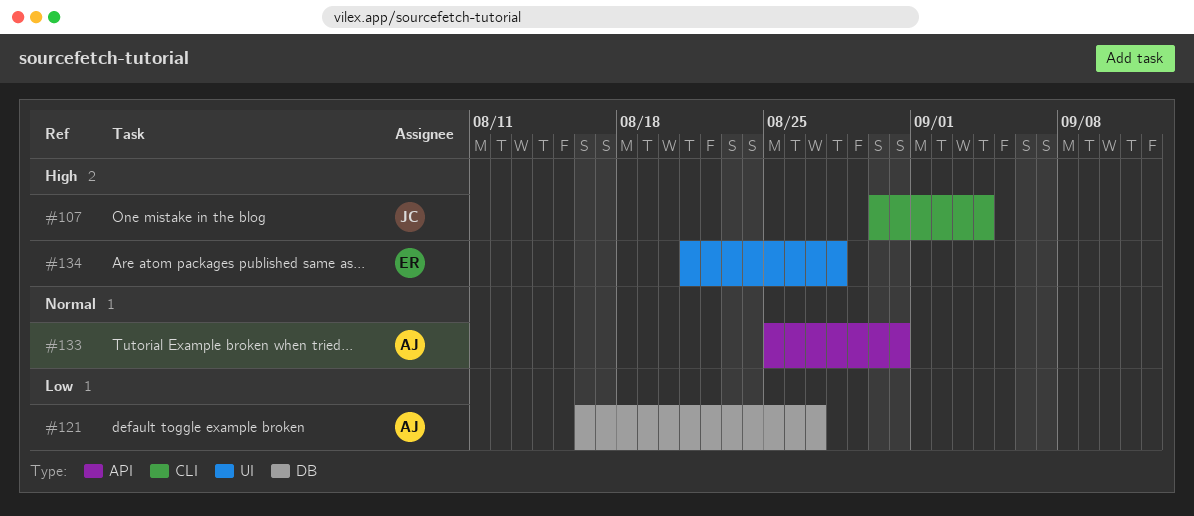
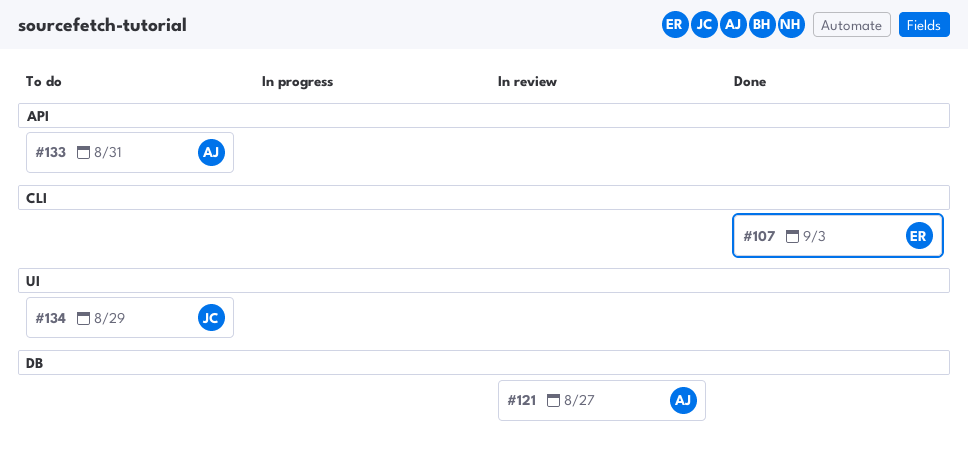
#107, owner: JC -> ER
#107, due: Sep 4 -> Sep 3
#134, owner: ER -> JC
#134, due: Aug 28 -> Aug 29

